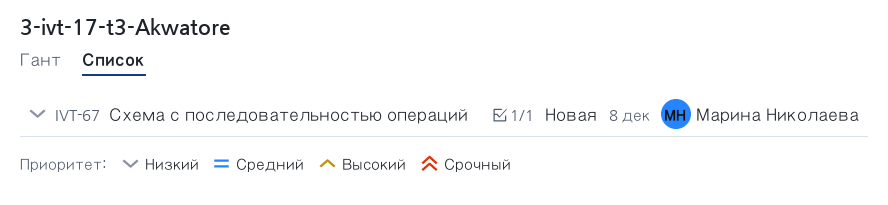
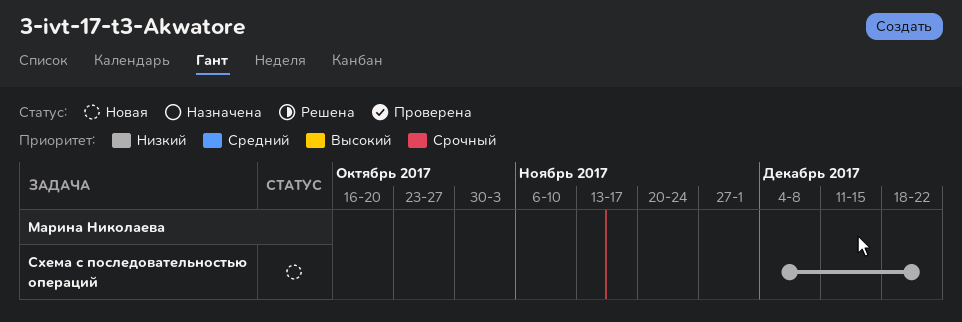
Схема с последовательностью операций, due: Dec 8 -> Dec 22

